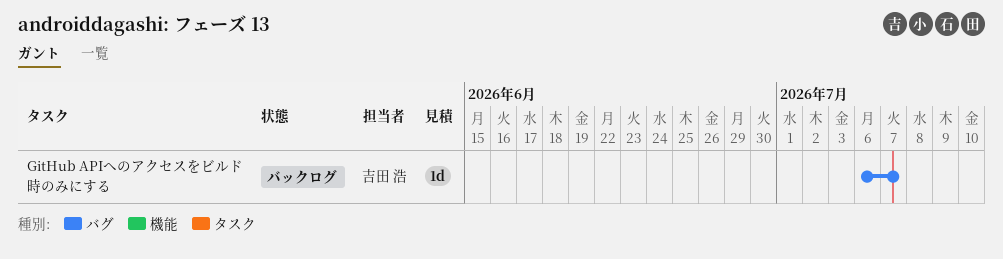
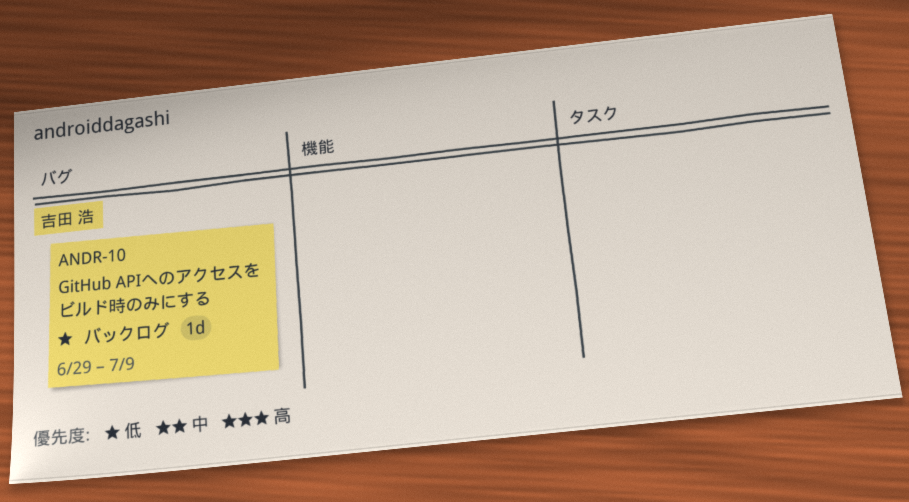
GitHub APIへのアクセスをビルド時のみにする, start: Jul 6 -> Jun 29
GitHub APIへのアクセスをビルド時のみにする, due: Jul 7 -> Jul 9

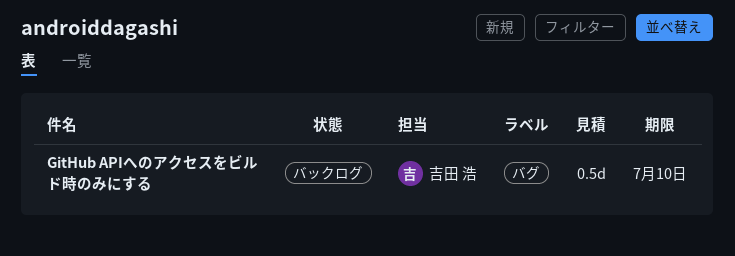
GitHub APIへのアクセスをビルド時のみにする, estimate: 1d -> 0.5d
GitHub APIへのアクセスをビルド時のみにする, due: Jul 9 -> Jul 10

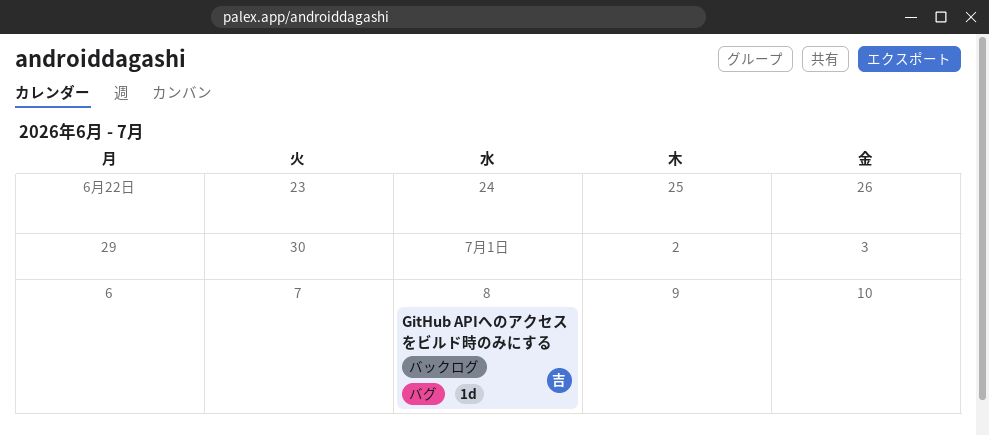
GitHub APIへのアクセスをビルド時のみにする, estimate: 0.5d -> 1d
GitHub APIへのアクセスをビルド時のみにする, due: Jul 10 -> Jul 8

